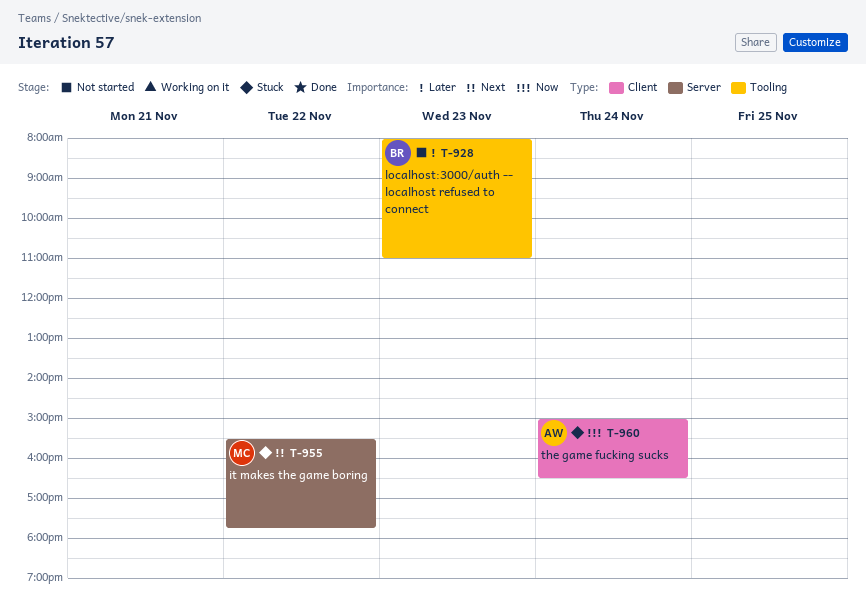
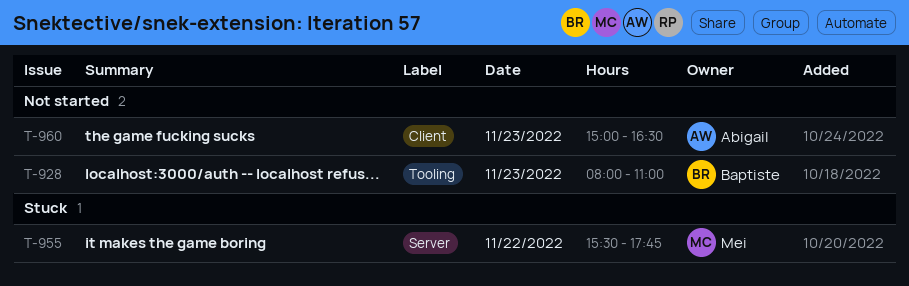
T-960, status: Stuck -> Not started
T-960, day: Nov 24 -> Nov 23

